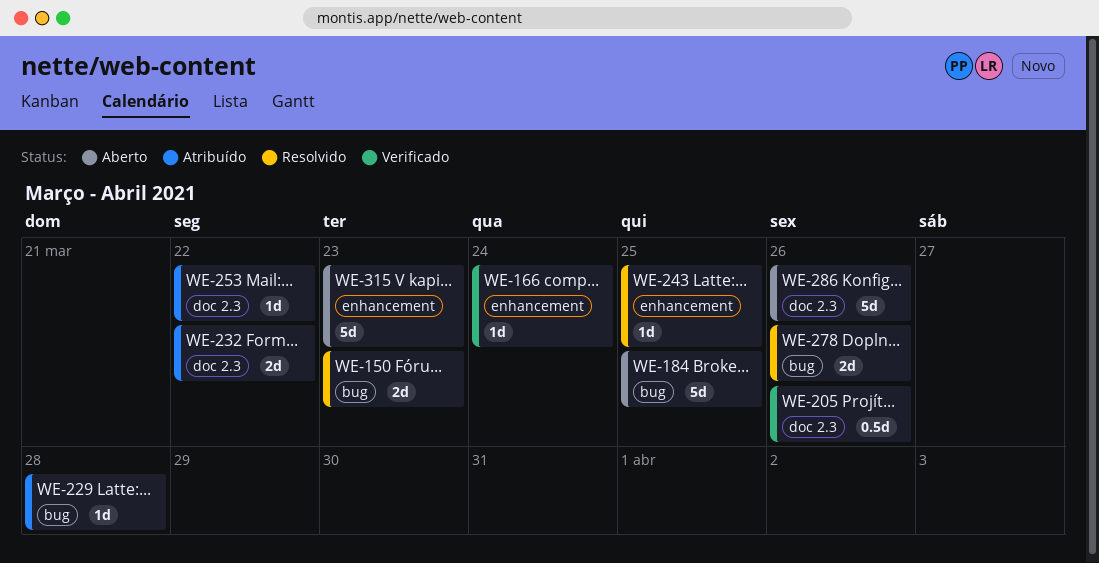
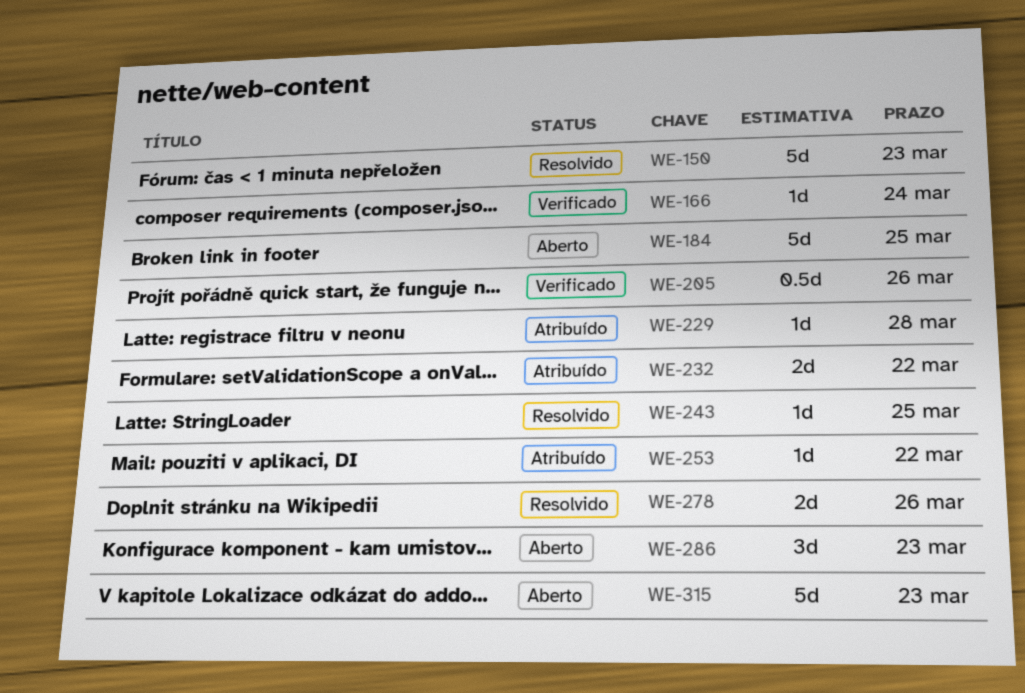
WE-150, estimate: 2d -> 5d
WE-286, estimate: 5d -> 3d
WE-286, due: Mar 26 -> Mar 23

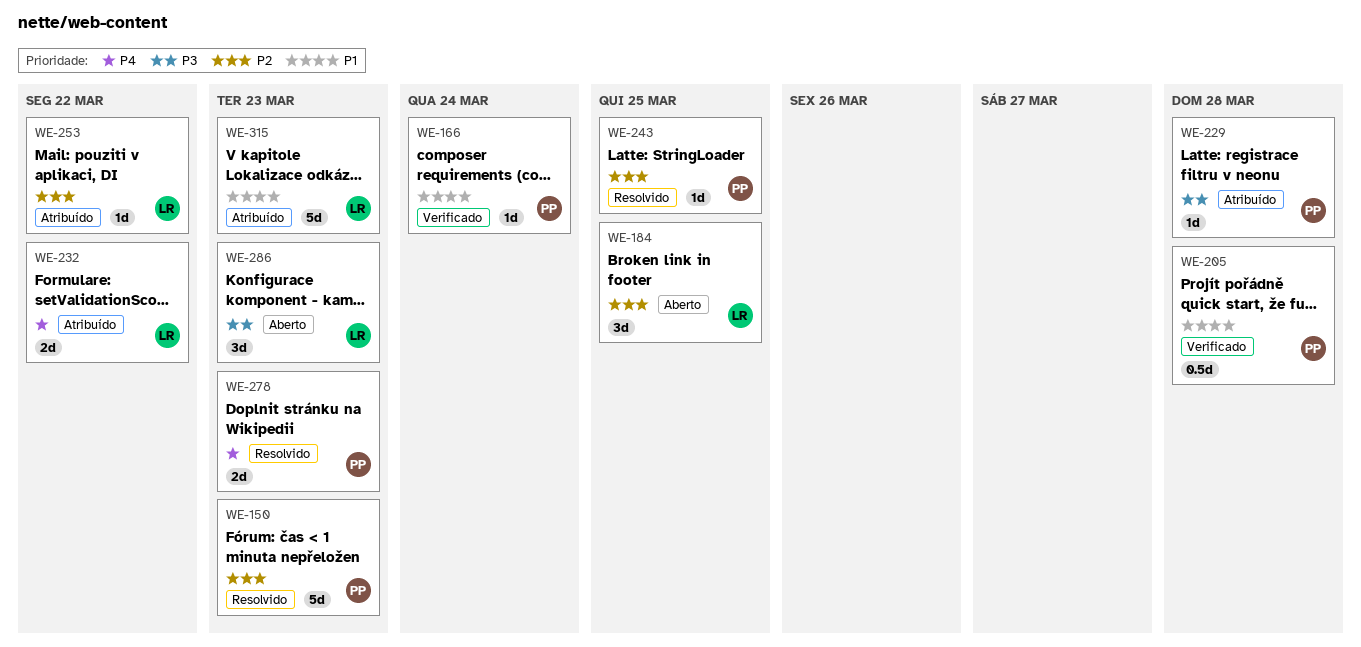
WE-184, estimate: 5d -> 3d
WE-205, due: Mar 26 -> Mar 28
WE-278, due: Mar 26 -> Mar 23
WE-315, status: Aberto -> Atribuído

